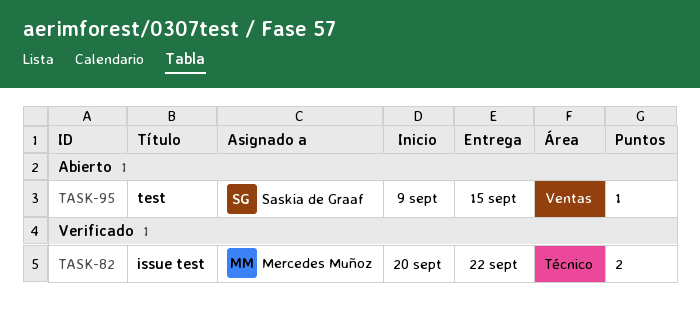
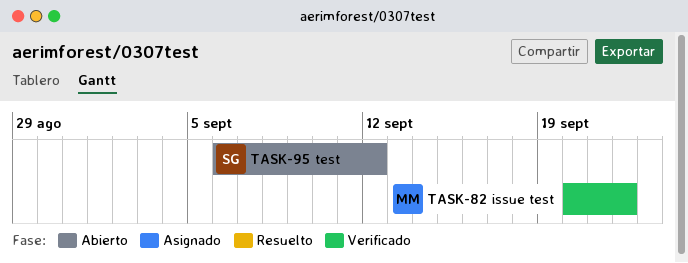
TASK-95, start: Sep 9 -> Sep 6
TASK-95, due: Sep 15 -> Sep 12

